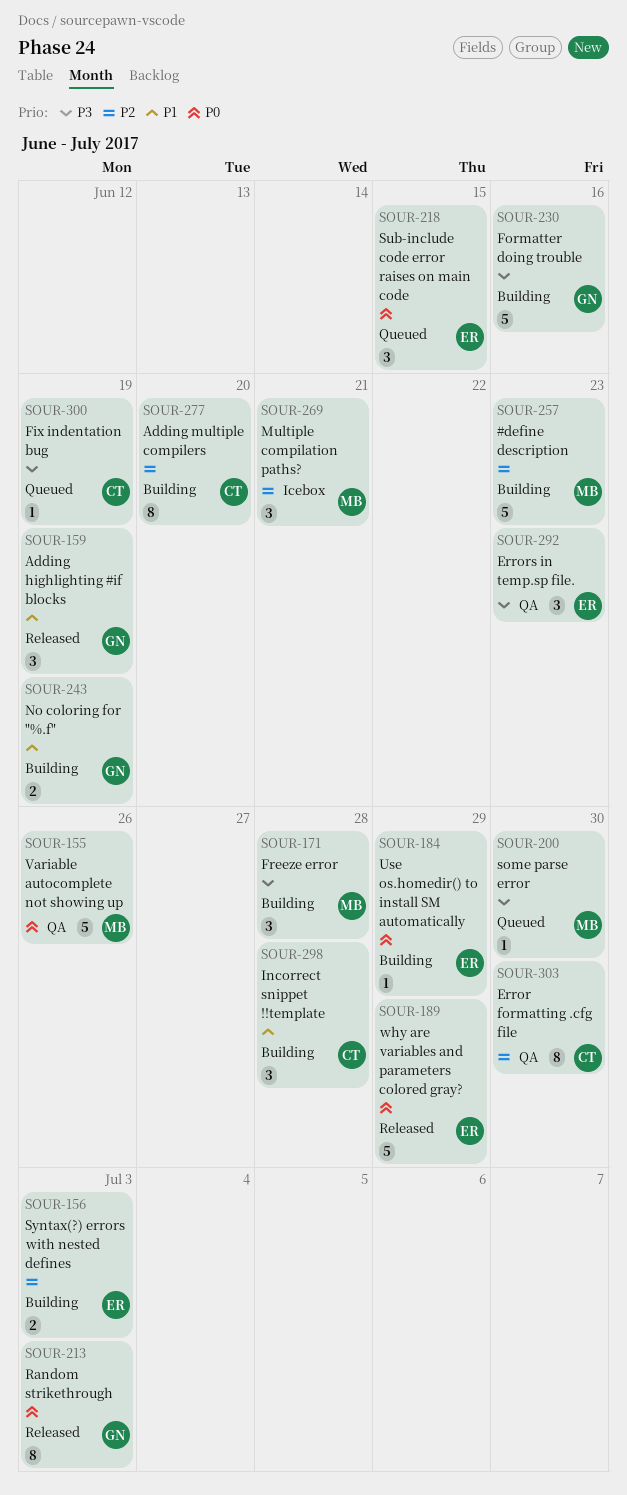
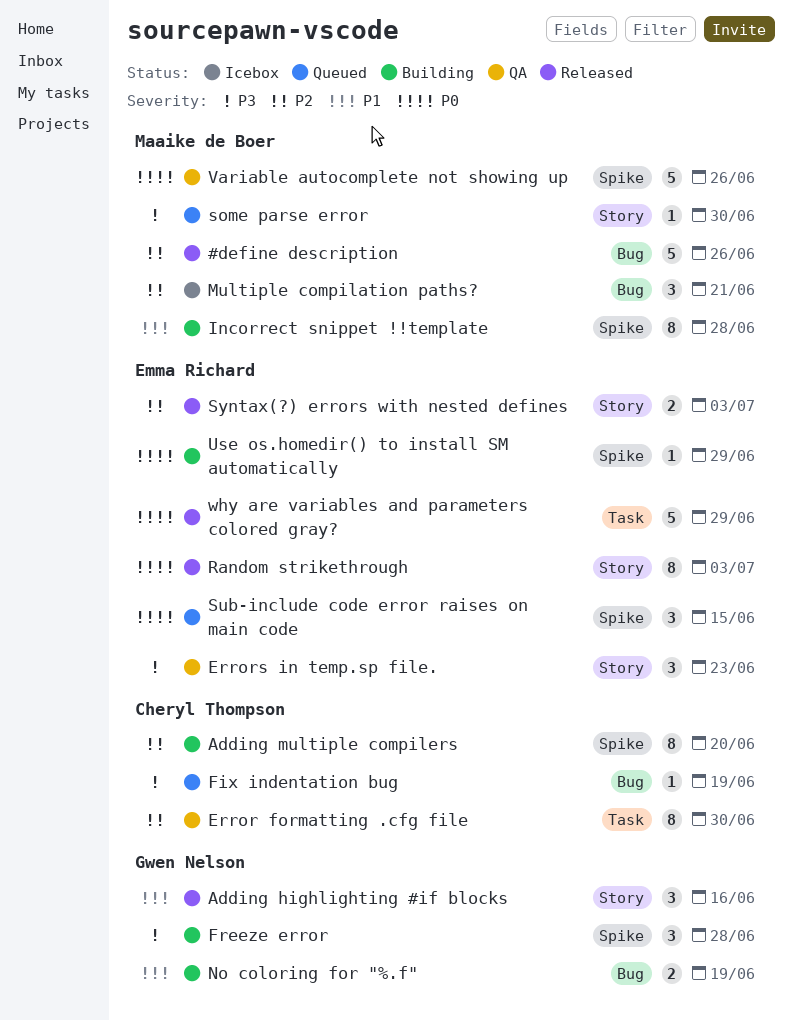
#define description, status: Building -> Released
#define description, due: Jun 23 -> Jun 26
Adding highlighting #if blocks, due: Jun 19 -> Jun 16
Formatter doing trouble: present -> none
Freeze error, owner: Maaike de Boer -> Gwen Nelson
Incorrect snippet !!template, owner: Cheryl Thompson -> Maaike de Boer
Incorrect snippet !!template, estimate: 3 -> 8
Random strikethrough, owner: Gwen Nelson -> Emma Richard
Syntax(?) errors with nested defines, status: Building -> Released

